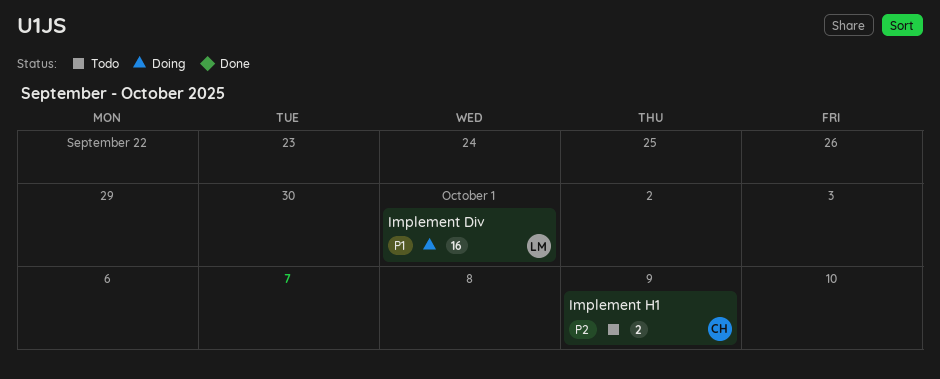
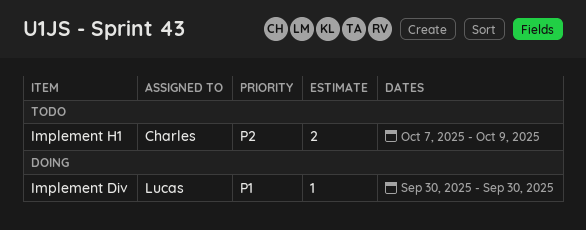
Implement Div, estimate: 16 -> 1
Implement Div, due: Oct 1 -> Sep 30

